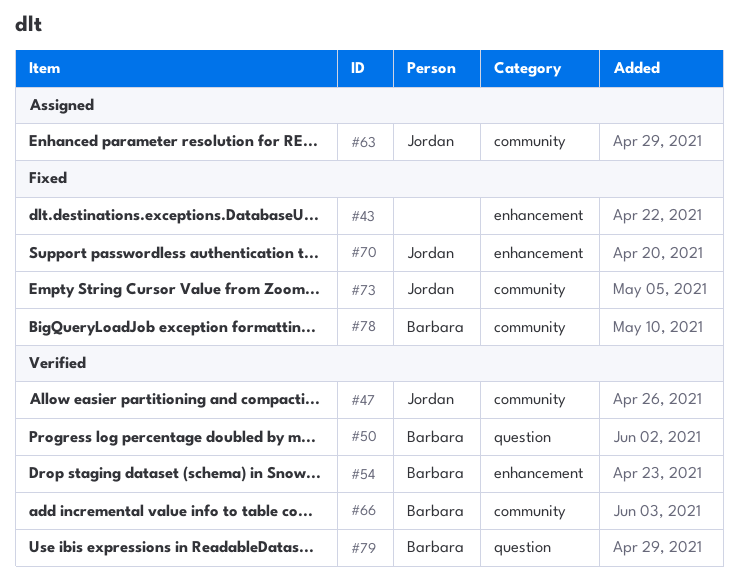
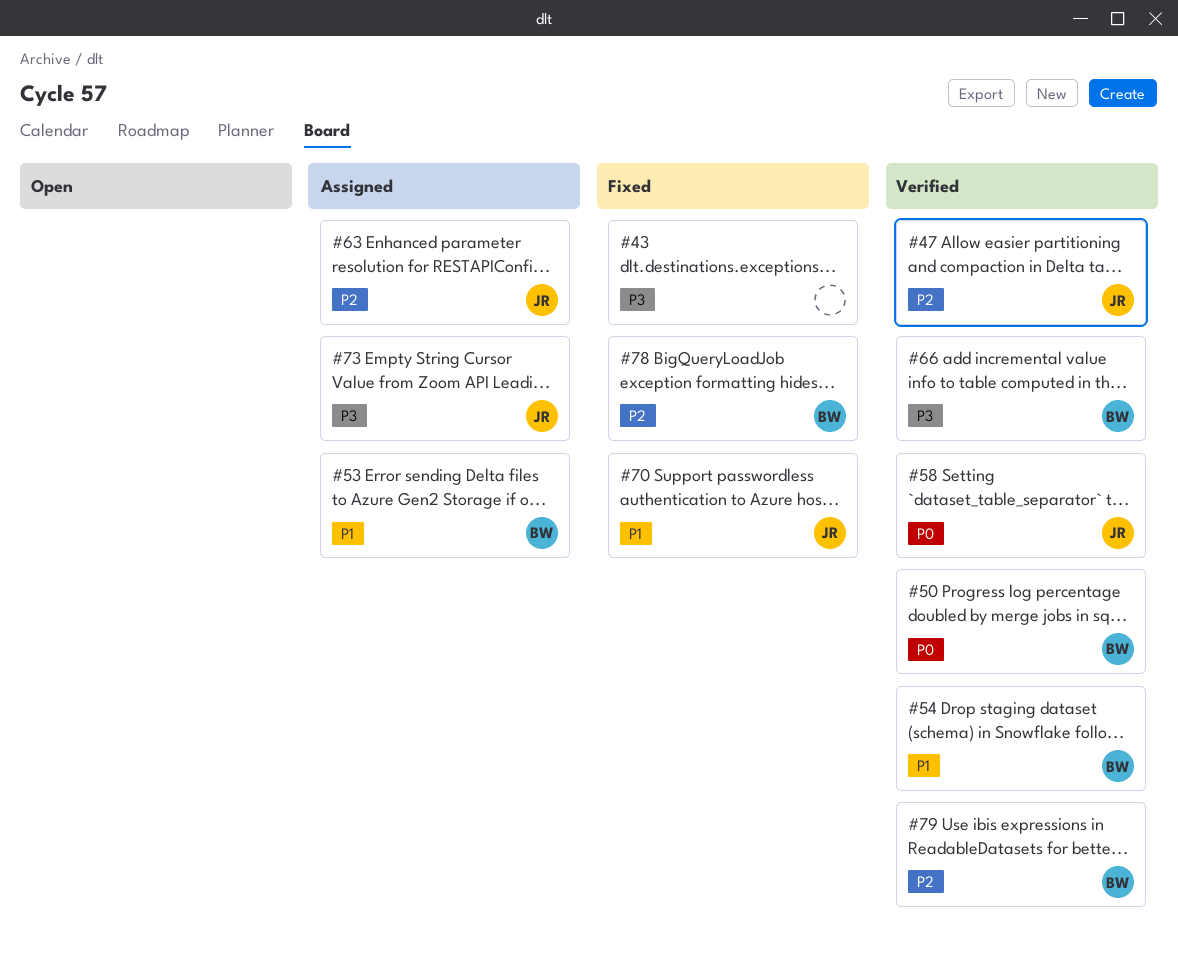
#53: none -> present
#58: none -> present
#73, status: Fixed -> Assigned

